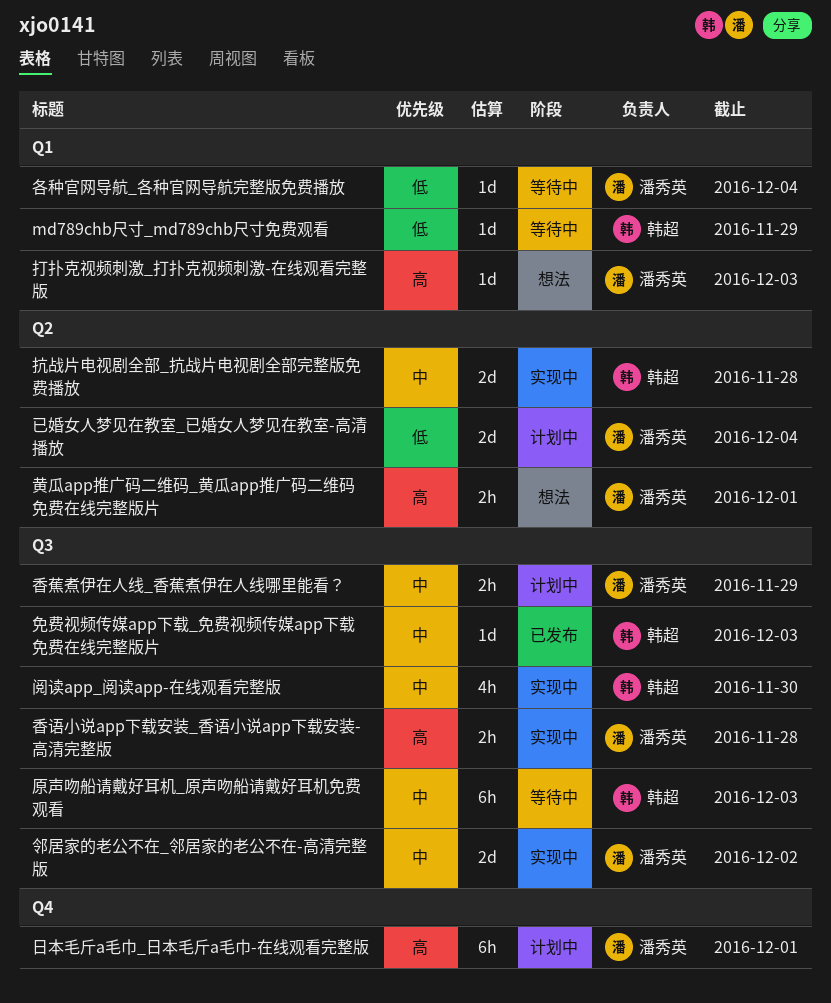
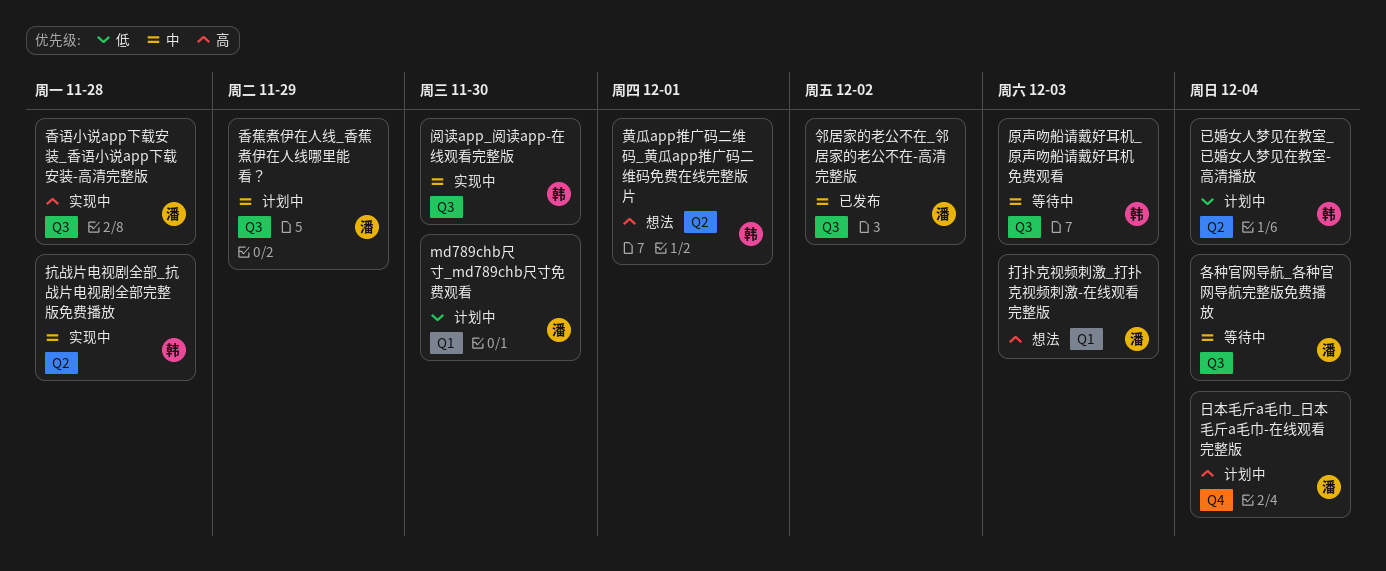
md789chb尺寸_md789chb尺寸免费观看, status: 等待中 -> 计划中
md789chb尺寸_md789chb尺寸免费观看, owner: 韩超 -> 潘秀英
md789chb尺寸_md789chb尺寸免费观看, due: Nov 29 -> Nov 30
免费视频传媒app下载_免费视频传媒app下载免费在线完整版片: present -> none
各种官网导航_各种官网导航完整版免费播放, priority: 低 -> 中
各种官网导航_各种官网导航完整版免费播放, label: Q1 -> Q3
已婚女人梦见在教室_已婚女人梦见在教室-高清播放, owner: 潘秀英 -> 韩超
日本毛斤a毛巾_日本毛斤a毛巾-在线观看完整版, due: Dec 1 -> Dec 4
邻居家的老公不在_邻居家的老公不在-高清完整版, status: 实现中 -> 已发布
黄瓜app推广码二维码_黄瓜app推广码二维码免费在线完整版片, owner: 潘秀英 -> 韩超

